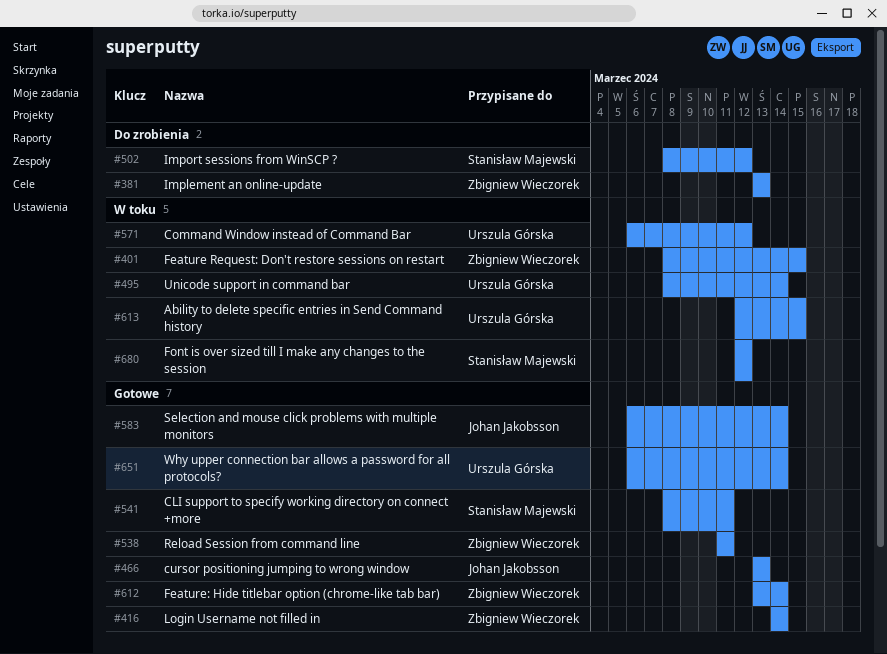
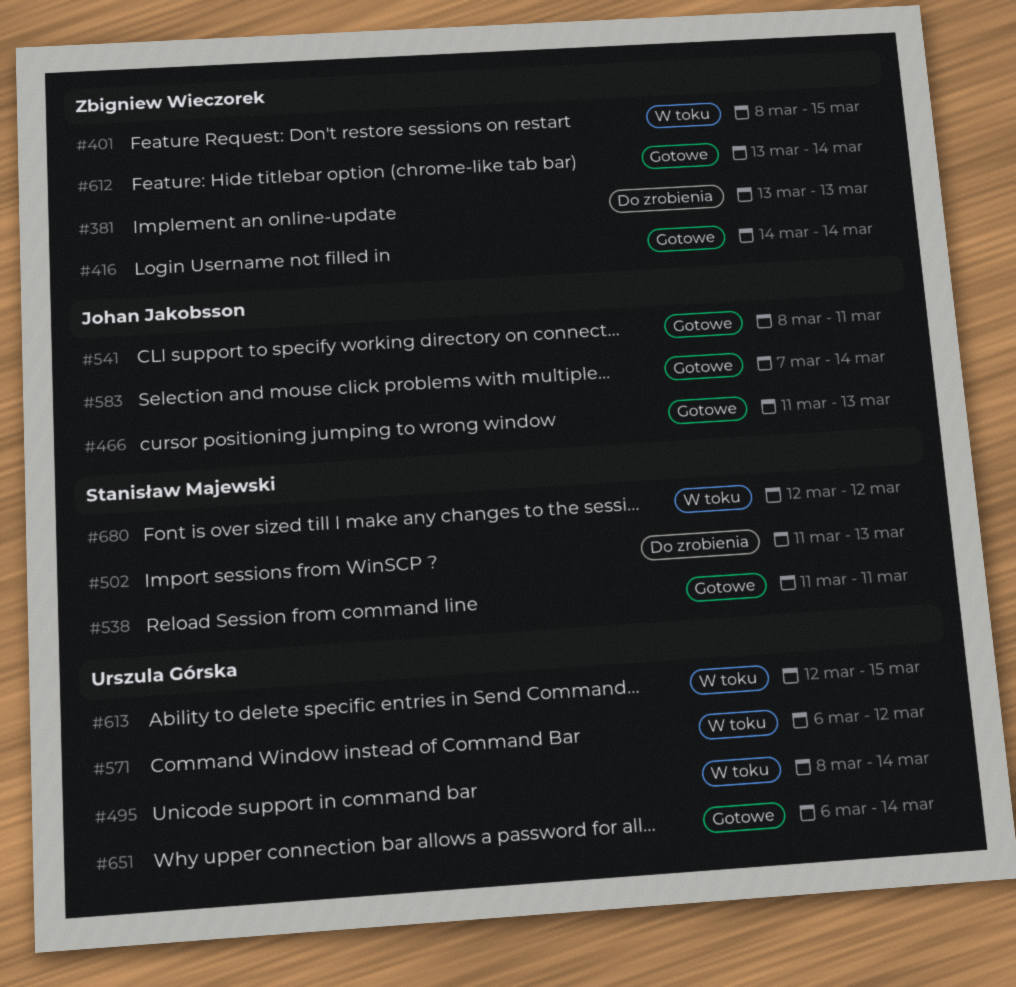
#466, start: Mar 13 -> Mar 11
#502, start: Mar 8 -> Mar 11
#502, due: Mar 12 -> Mar 13
#538, owner: Zbigniew Wieczorek -> Stanisław Majewski
#541, owner: Stanisław Majewski -> Johan Jakobsson
#583, start: Mar 6 -> Mar 7

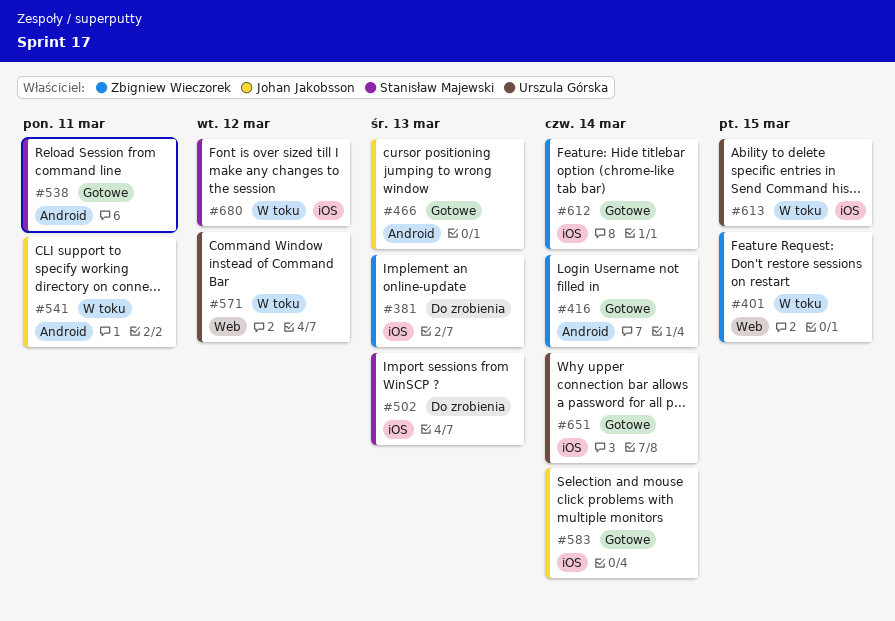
#495: present -> none
#541, status: Gotowe -> W toku

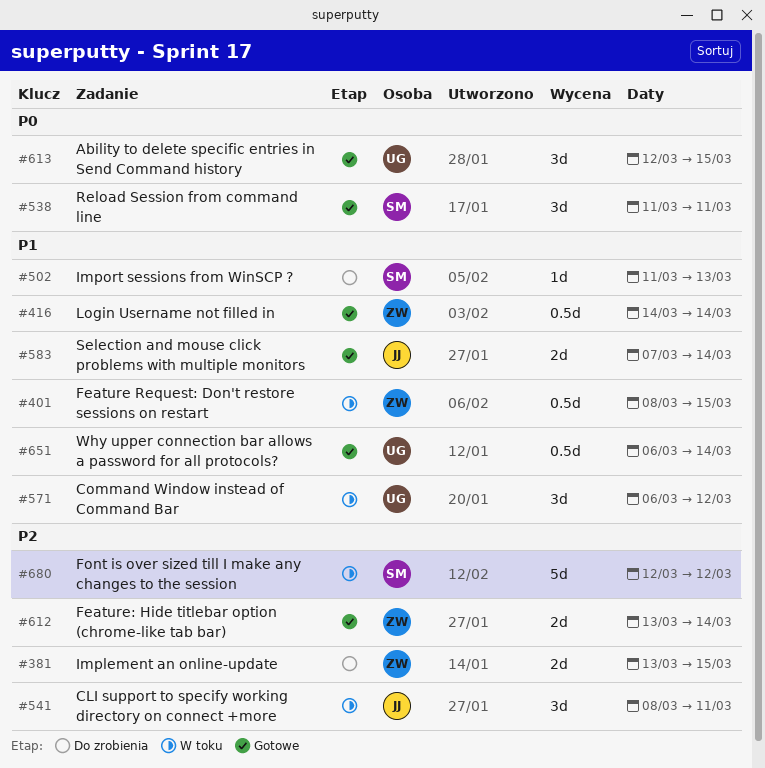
#381, due: Mar 13 -> Mar 15
#466: present -> none
#613, status: W toku -> Gotowe

